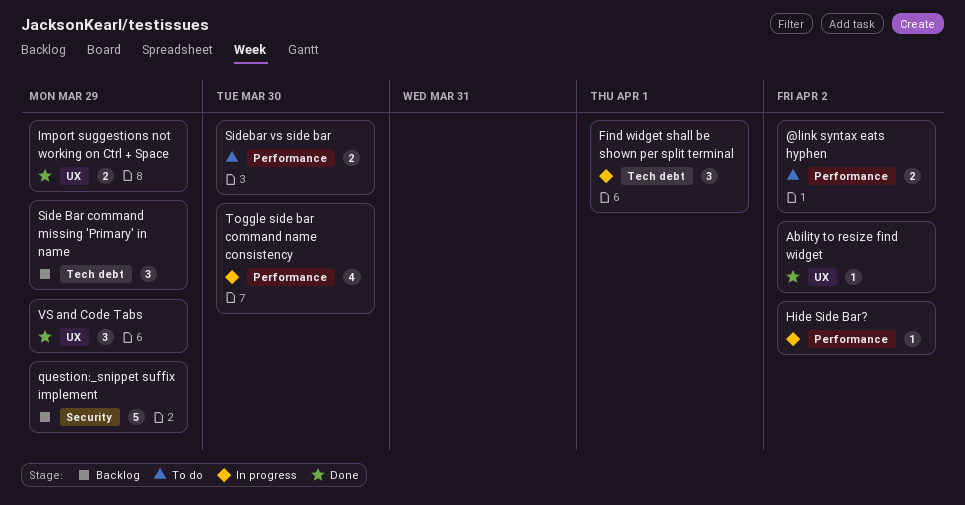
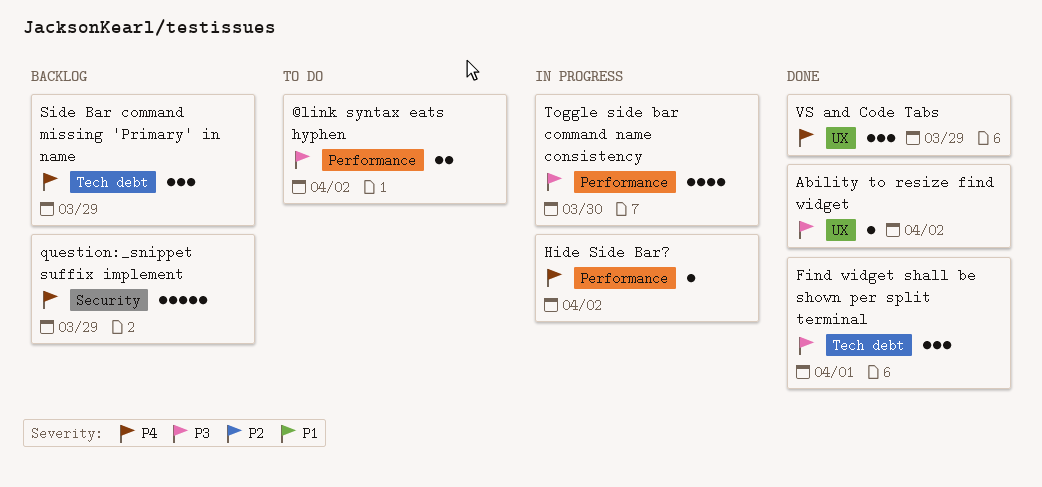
Find widget shall be shown per split terminal, status: In progress -> Done
Import suggestions not working on Ctrl + Space: present -> none
Sidebar vs side bar: present -> none

